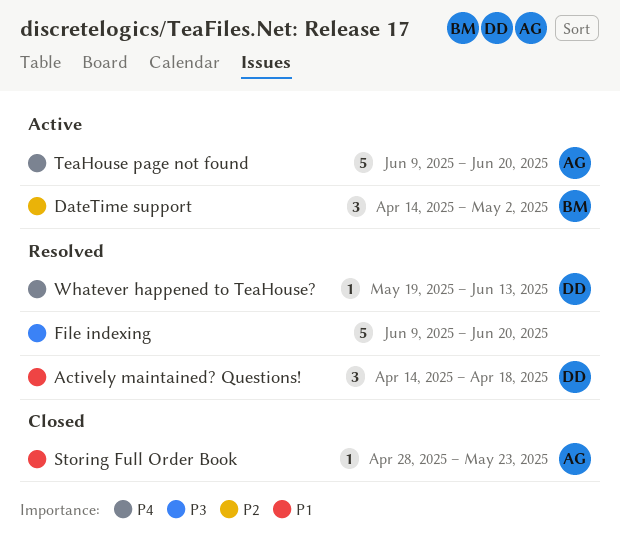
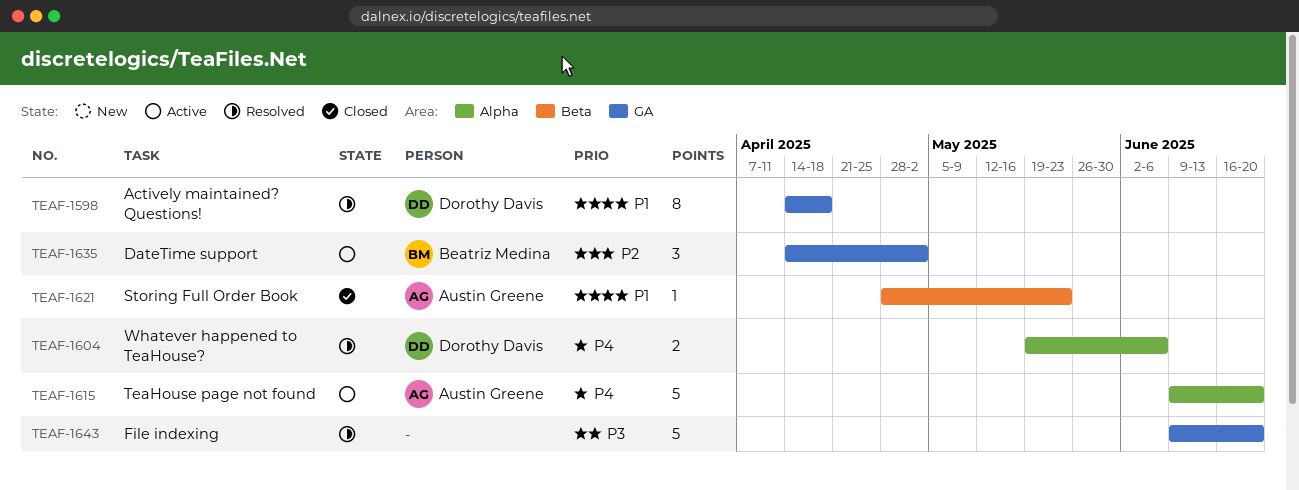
Actively maintained? Questions!, estimate: 3 -> 8
Whatever happened to TeaHouse?, estimate: 1 -> 2
Whatever happened to TeaHouse?, due: Jun 13 -> Jun 6

